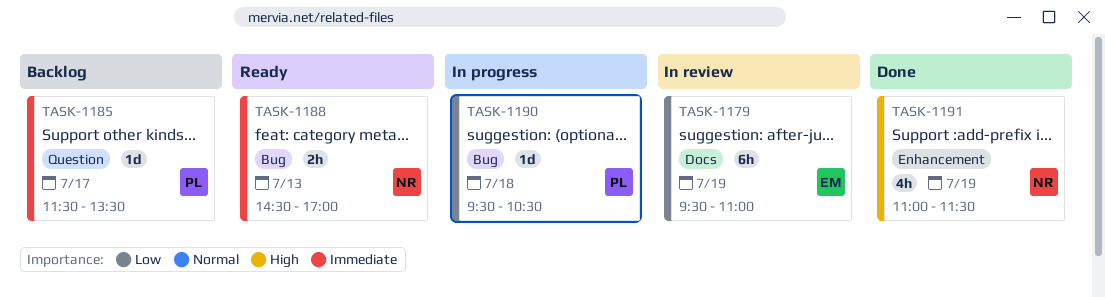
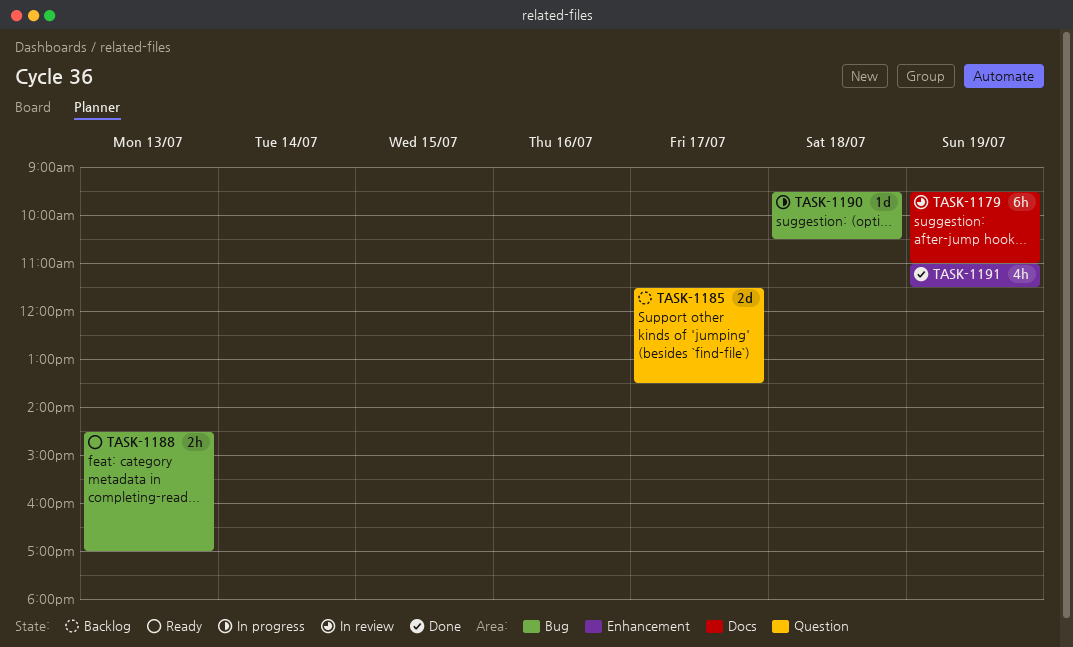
TASK-1185, estimate: 1d -> 2d

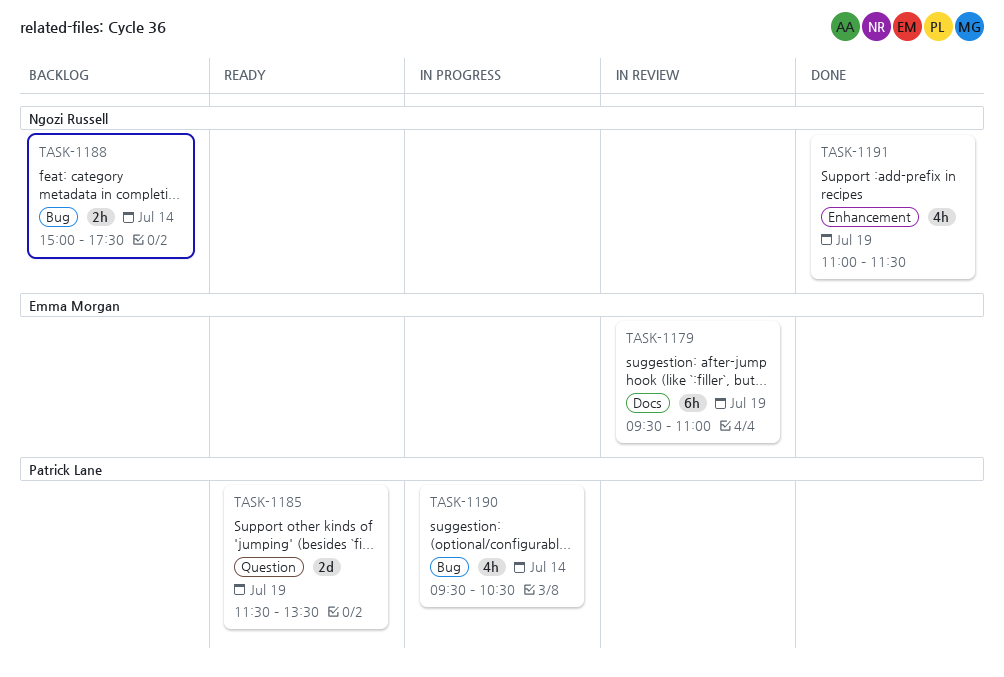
TASK-1185, status: Backlog -> Ready
TASK-1185, day: Jul 17 -> Jul 19
TASK-1188, status: Ready -> Backlog
TASK-1188, day: Jul 13 -> Jul 14
TASK-1188, begins: 14:30 -> 15:00
TASK-1188, ends: 17:00 -> 17:30
TASK-1190, estimate: 1d -> 4h
TASK-1190, day: Jul 18 -> Jul 14

